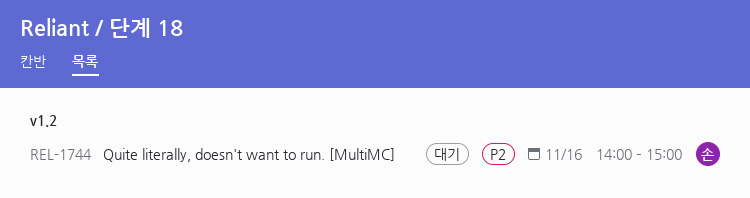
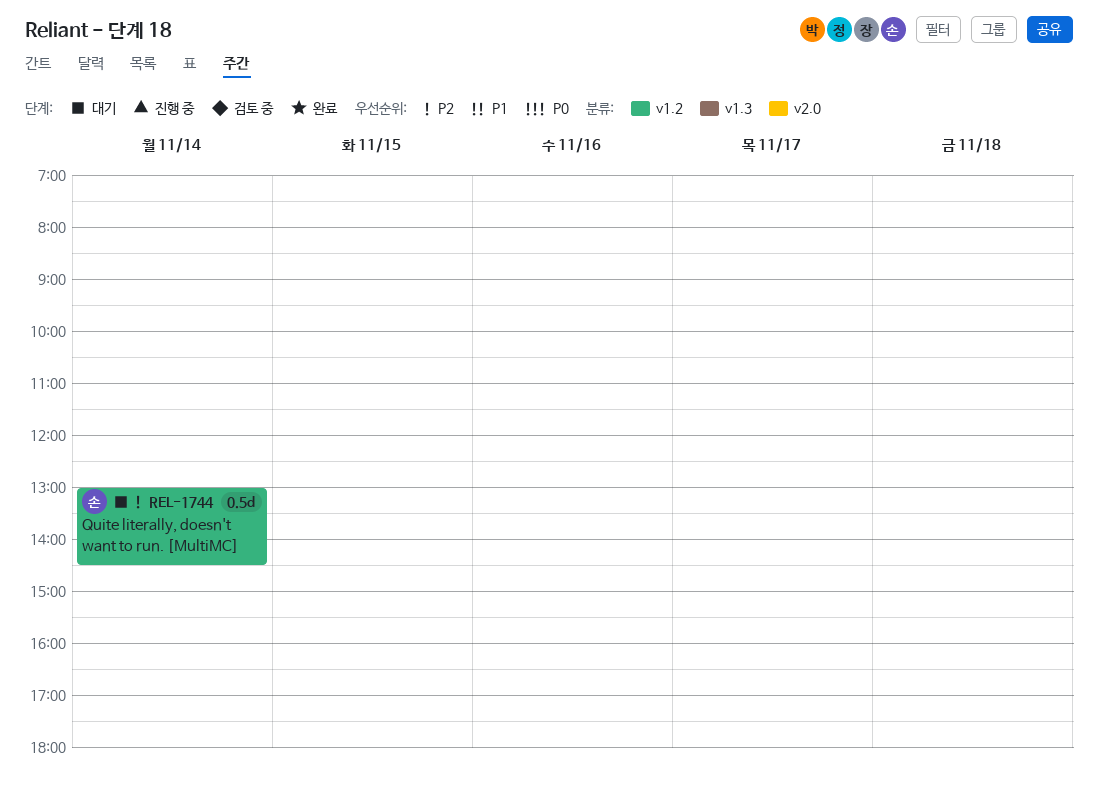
REL-1744, day: Nov 16 -> Nov 14
REL-1744, begins: 14:00 -> 13:00
REL-1744, ends: 15:00 -> 14:30

